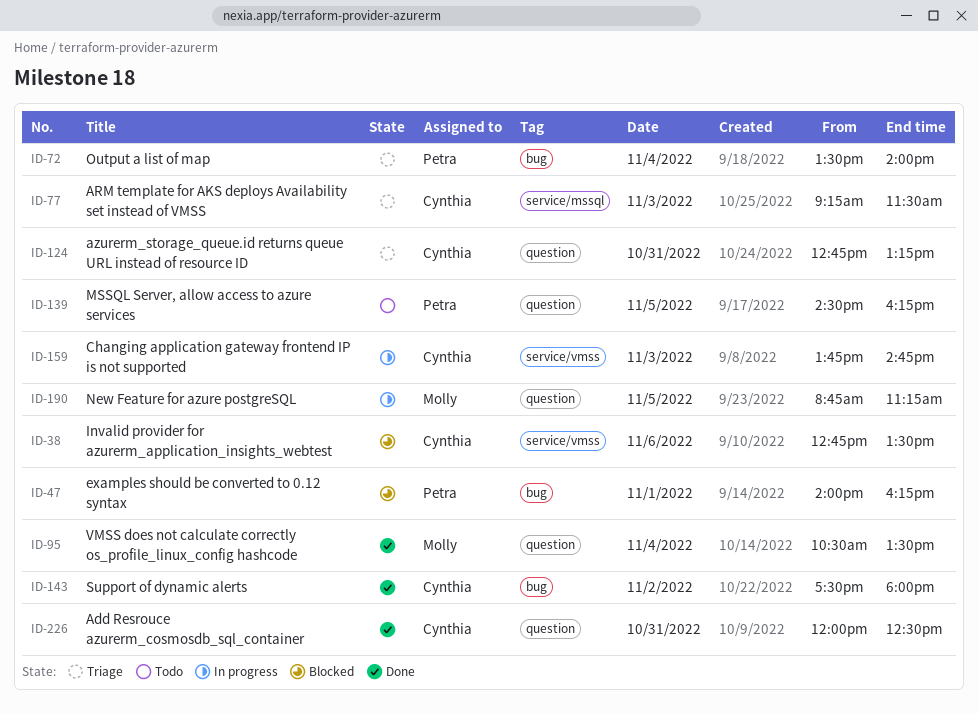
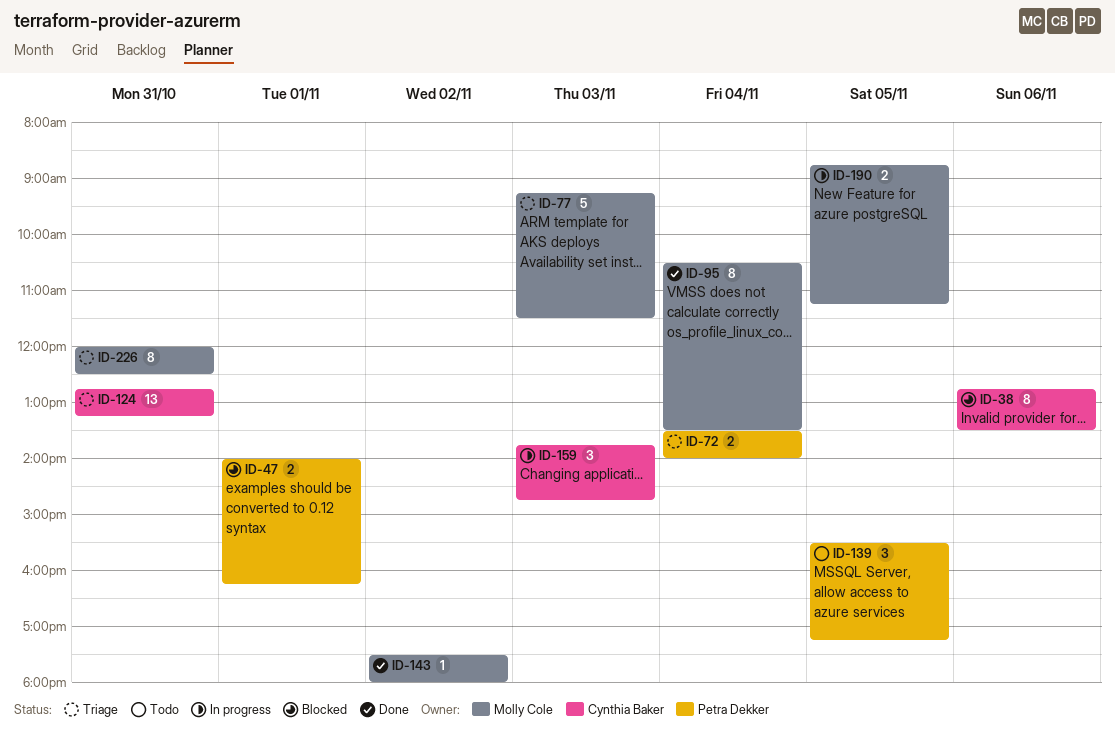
ID-77, owner: Cynthia Baker -> Molly Cole
ID-139, begins: 14:30 -> 15:30
ID-139, ends: 16:15 -> 17:15
ID-143, owner: Cynthia Baker -> Molly Cole
ID-226, status: Done -> Triage
ID-226, owner: Cynthia Baker -> Molly Cole

